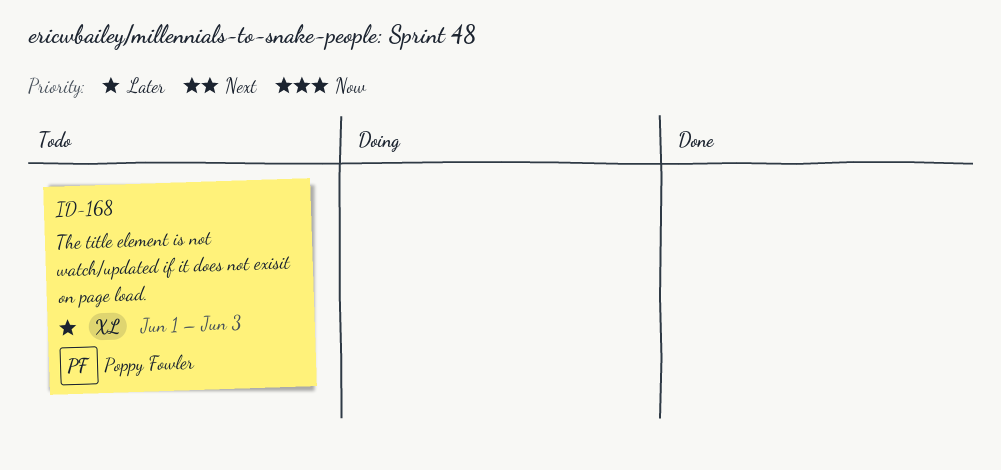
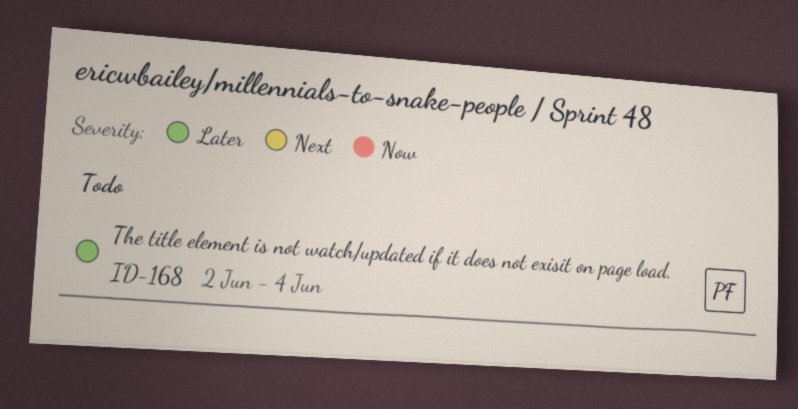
ID-168, start: Jun 1 -> Jun 2
ID-168, due: Jun 3 -> Jun 4

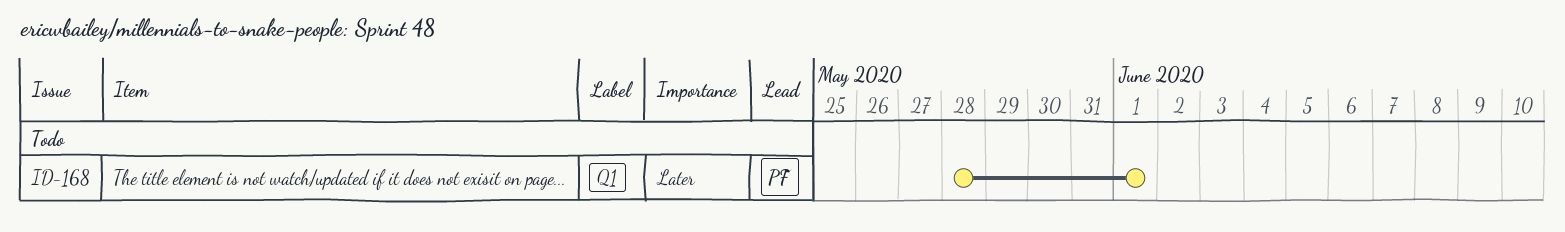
ID-168, start: Jun 2 -> May 28
ID-168, due: Jun 4 -> Jun 1

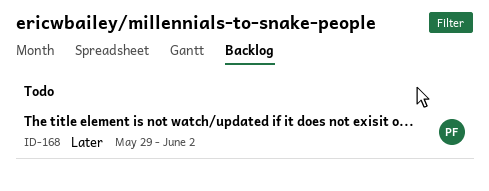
ID-168, start: May 28 -> May 29
ID-168, due: Jun 1 -> Jun 2

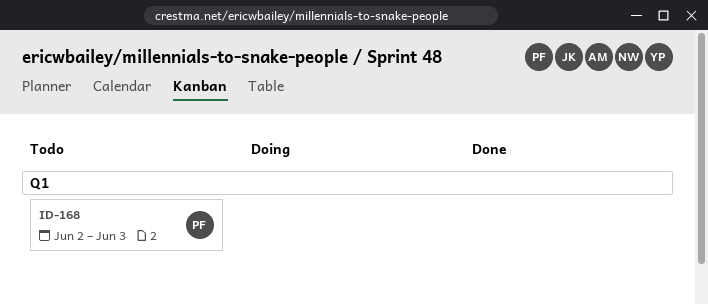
ID-168, start: May 29 -> Jun 2
ID-168, due: Jun 2 -> Jun 3

